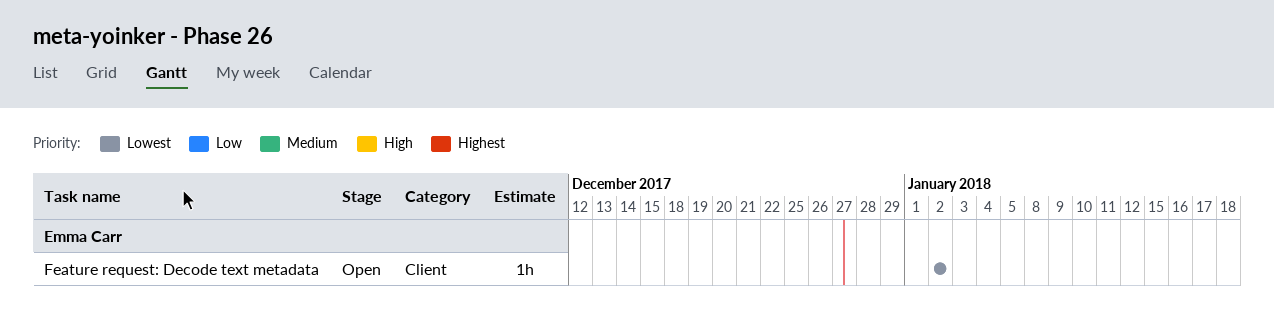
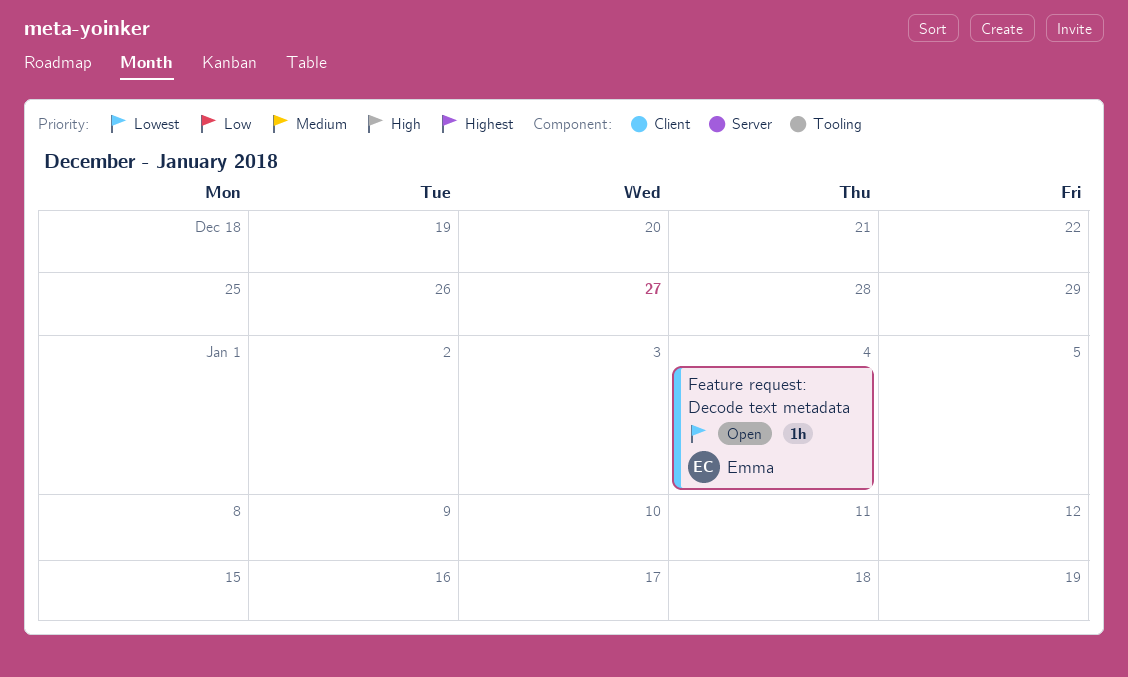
Feature request: Decode text metadata, due: Jan 2 -> Jan 4

